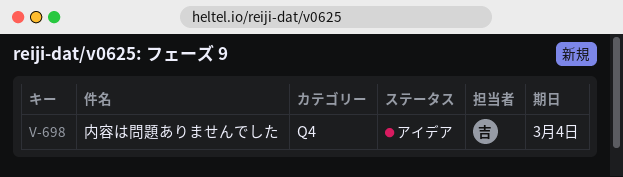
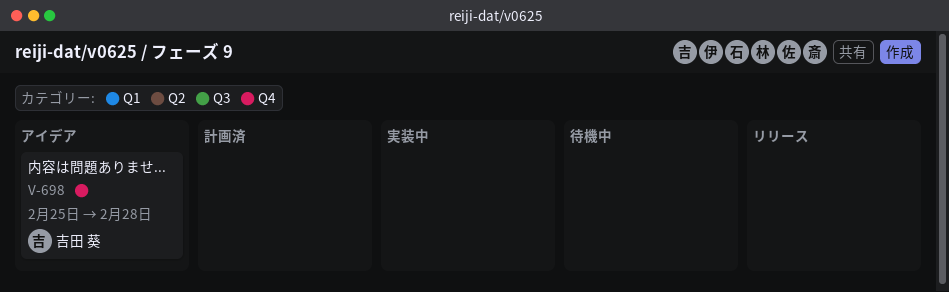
V-698, due: Mar 4 -> Feb 28

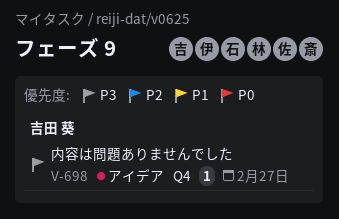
V-698, due: Feb 28 -> Feb 27

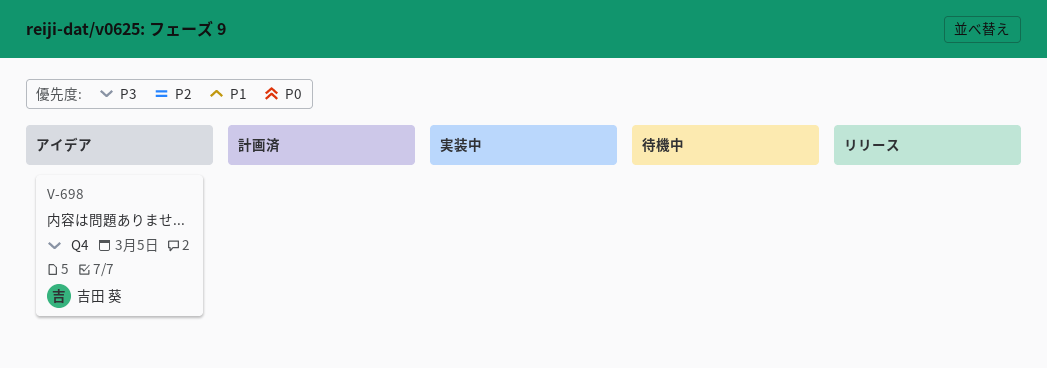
V-698, due: Feb 27 -> Mar 5

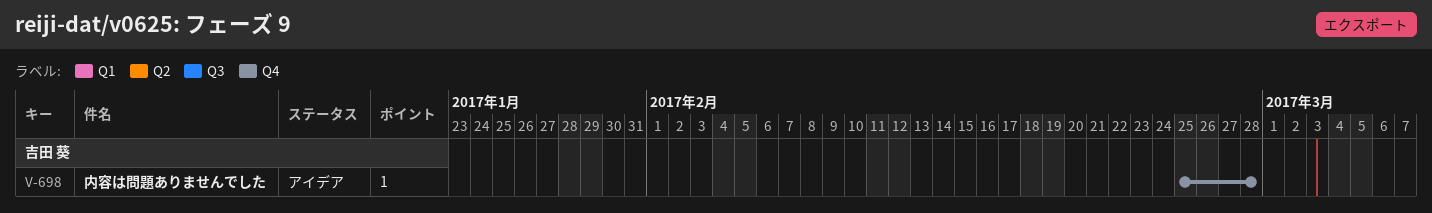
V-698, due: Mar 5 -> Feb 28

